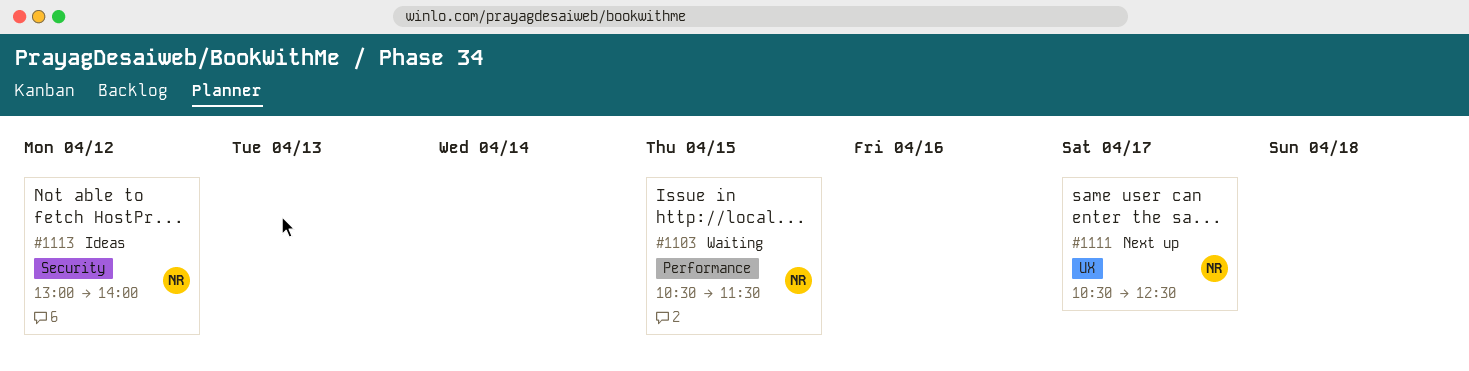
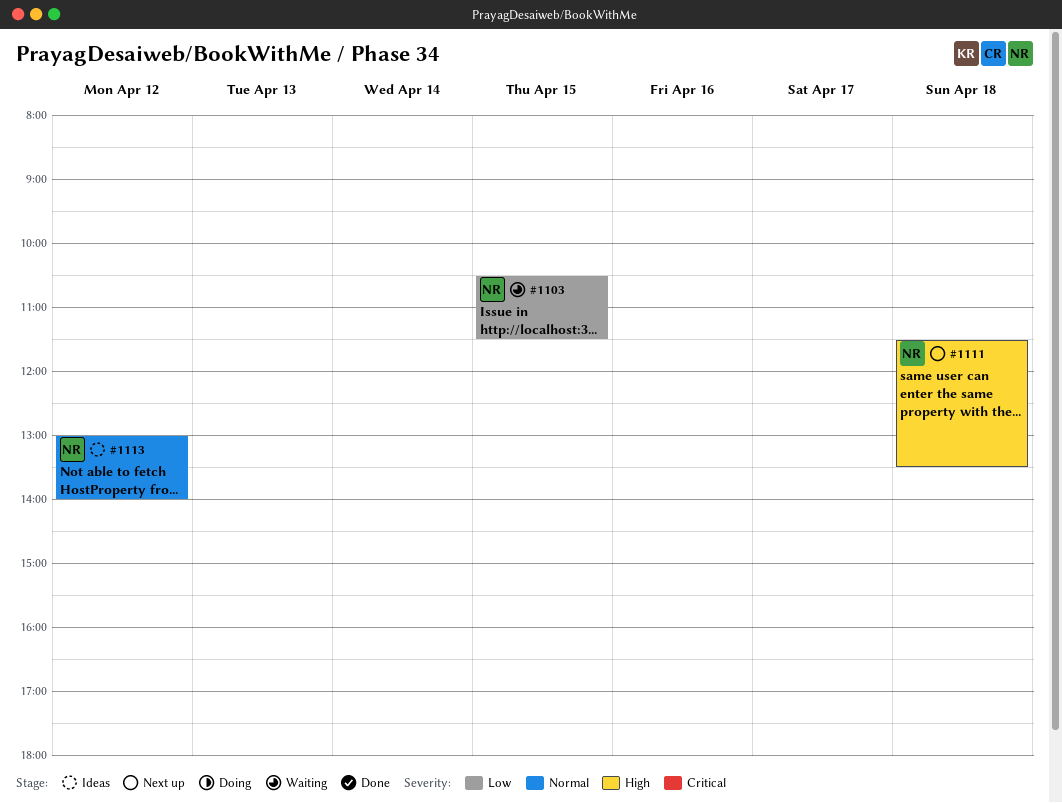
#1111, day: Apr 17 -> Apr 18
#1111, begins: 10:30 -> 11:30
#1111, ends: 12:30 -> 13:30

